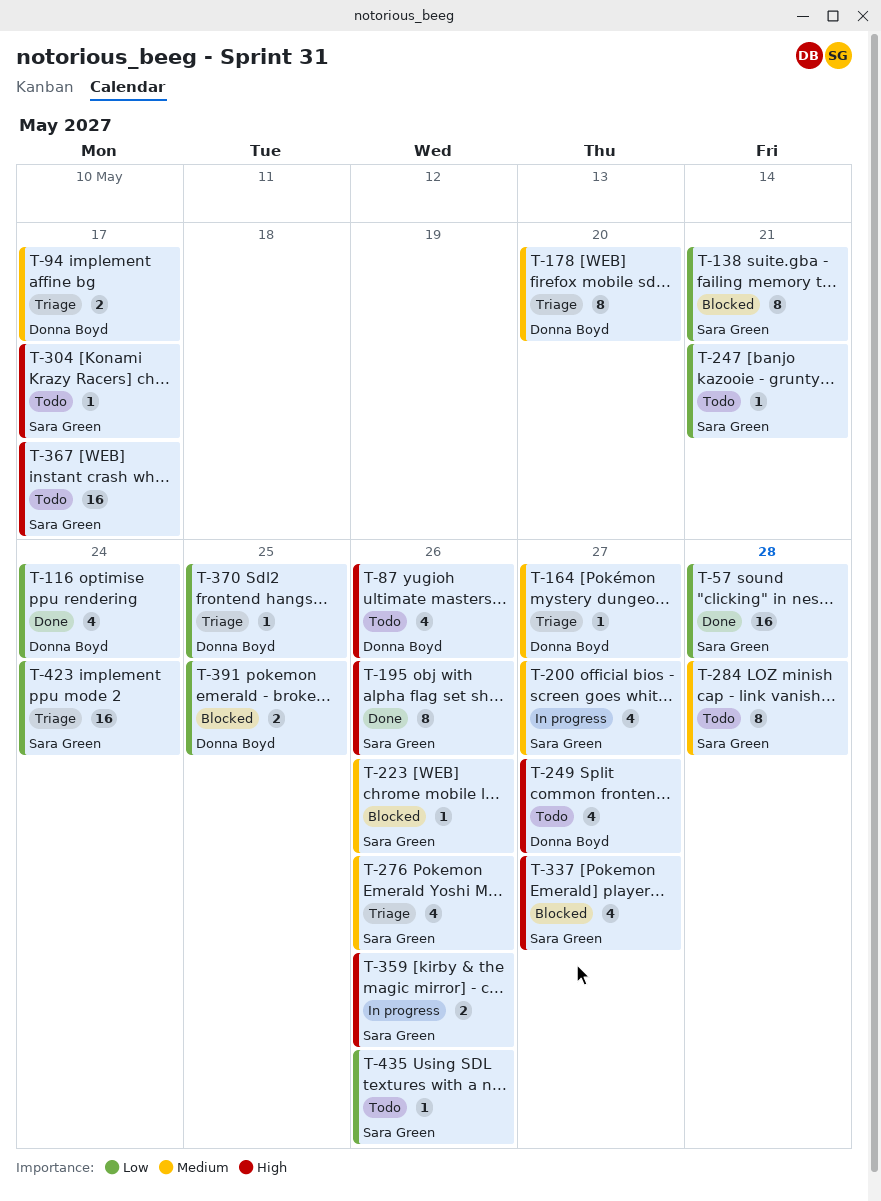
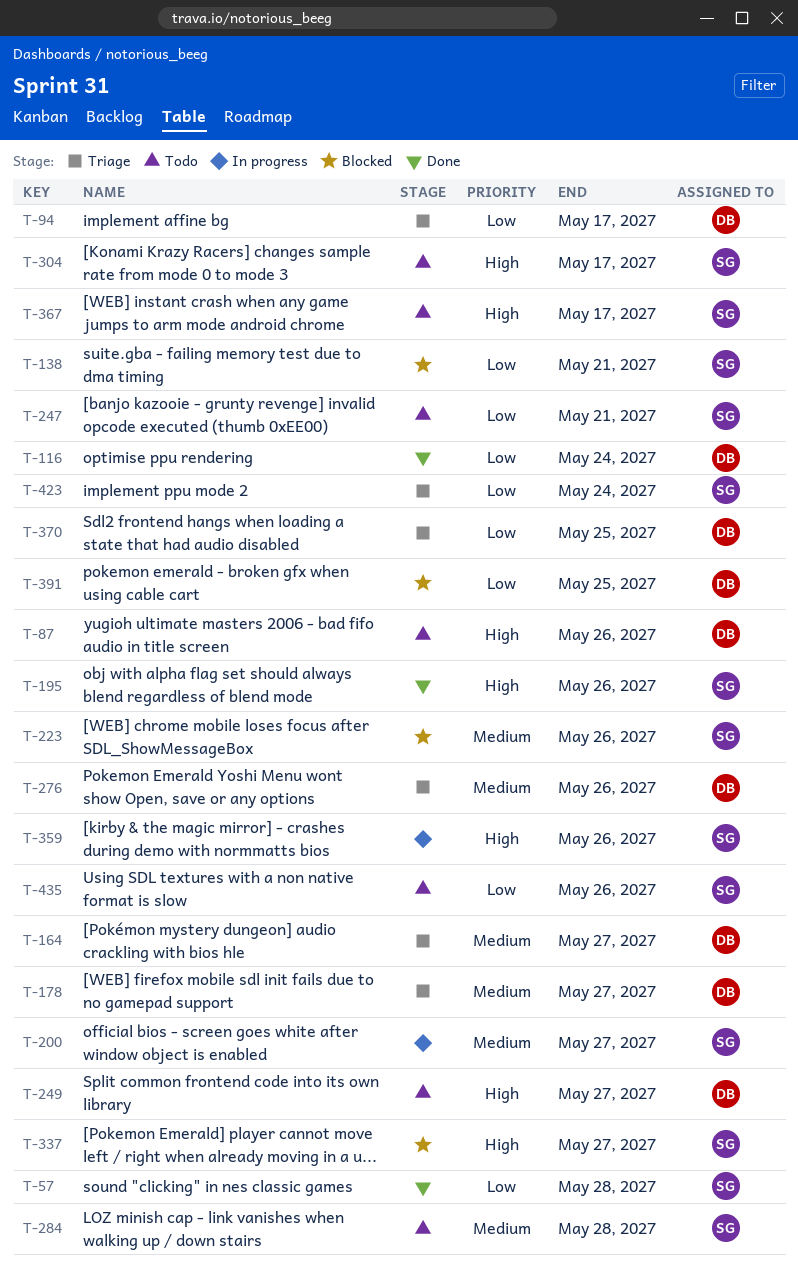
T-94, priority: Medium -> Low
T-178, due: May 20 -> May 27
T-276, owner: Sara Green -> Donna Boyd

